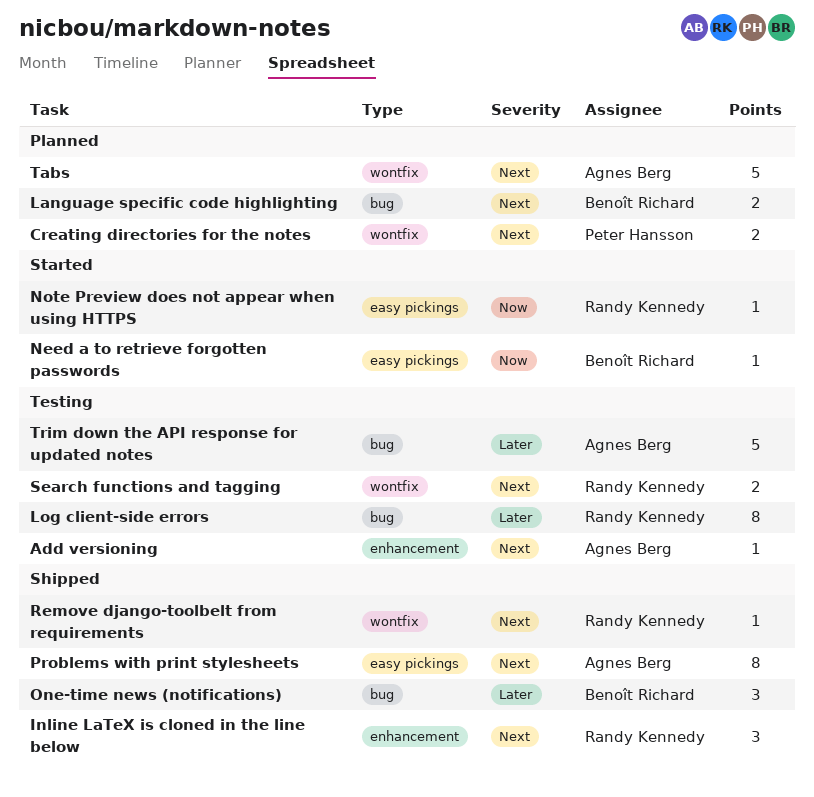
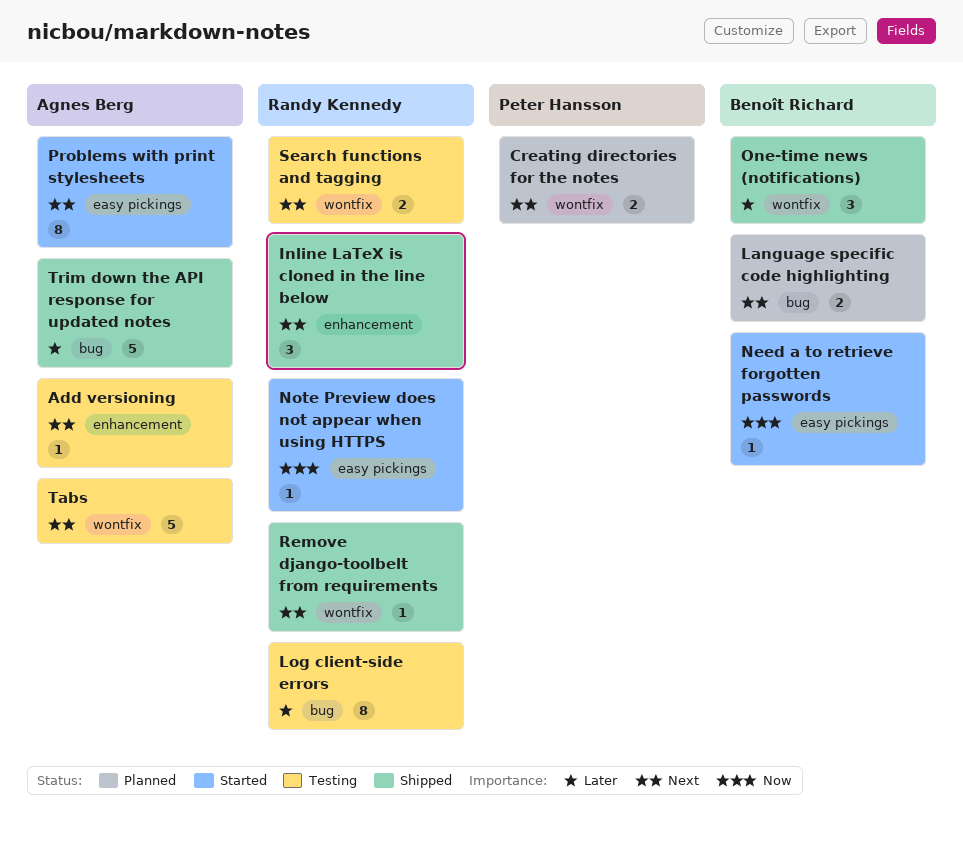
One-time news (notifications), label: bug -> wontfix
Problems with print stylesheets, status: Shipped -> Started
Tabs, status: Planned -> Testing
Trim down the API response for updated notes, status: Testing -> Shipped

